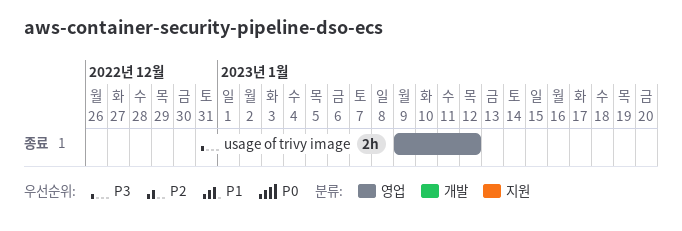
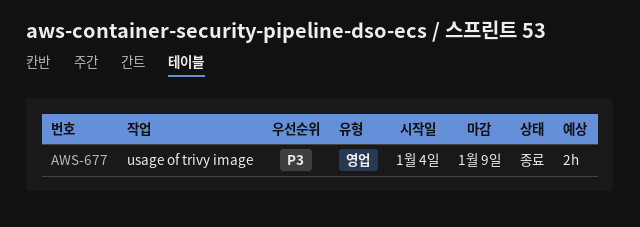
usage of trivy image, start: Jan 9 -> Jan 4
usage of trivy image, due: Jan 12 -> Jan 9

